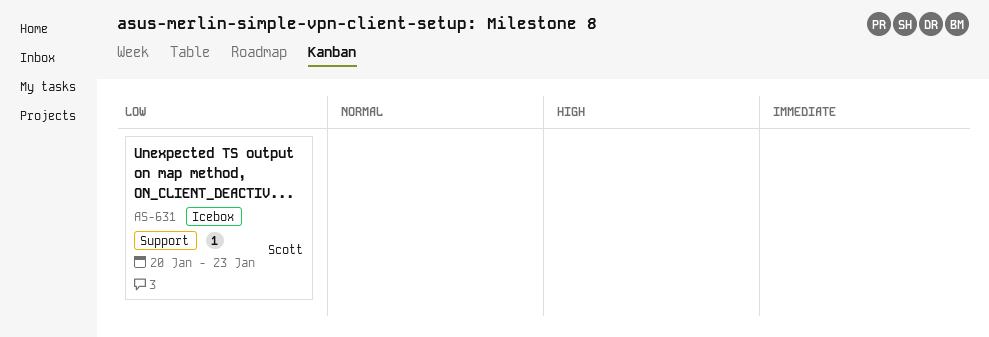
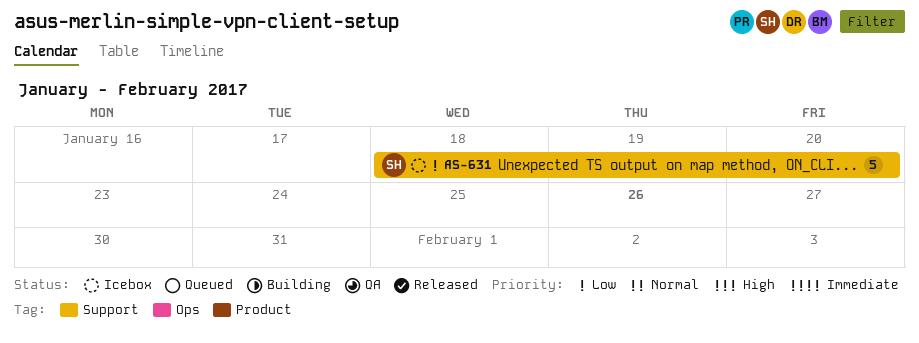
AS-631, estimate: 1 -> 5
AS-631, start: Jan 20 -> Jan 18
AS-631, due: Jan 23 -> Jan 20

